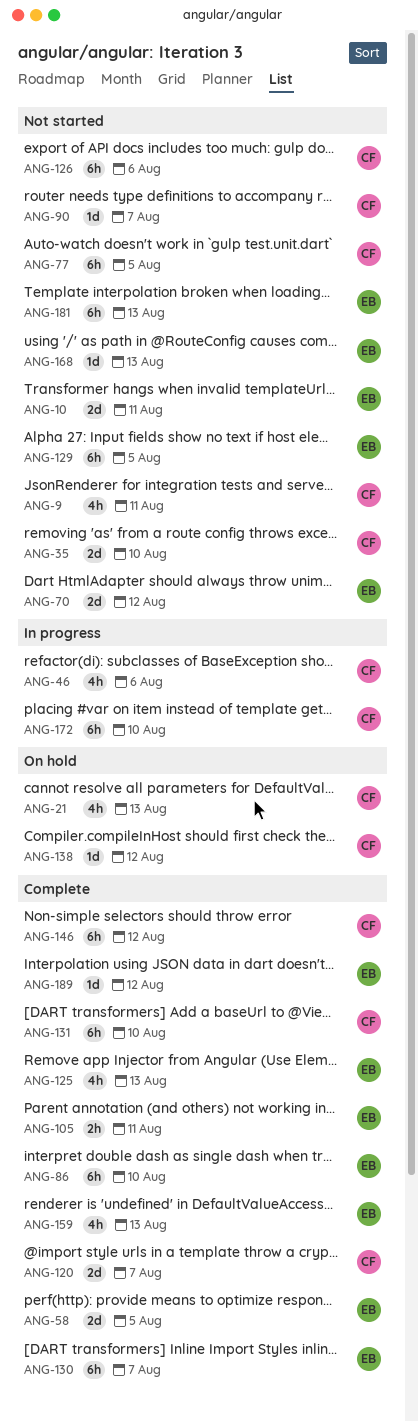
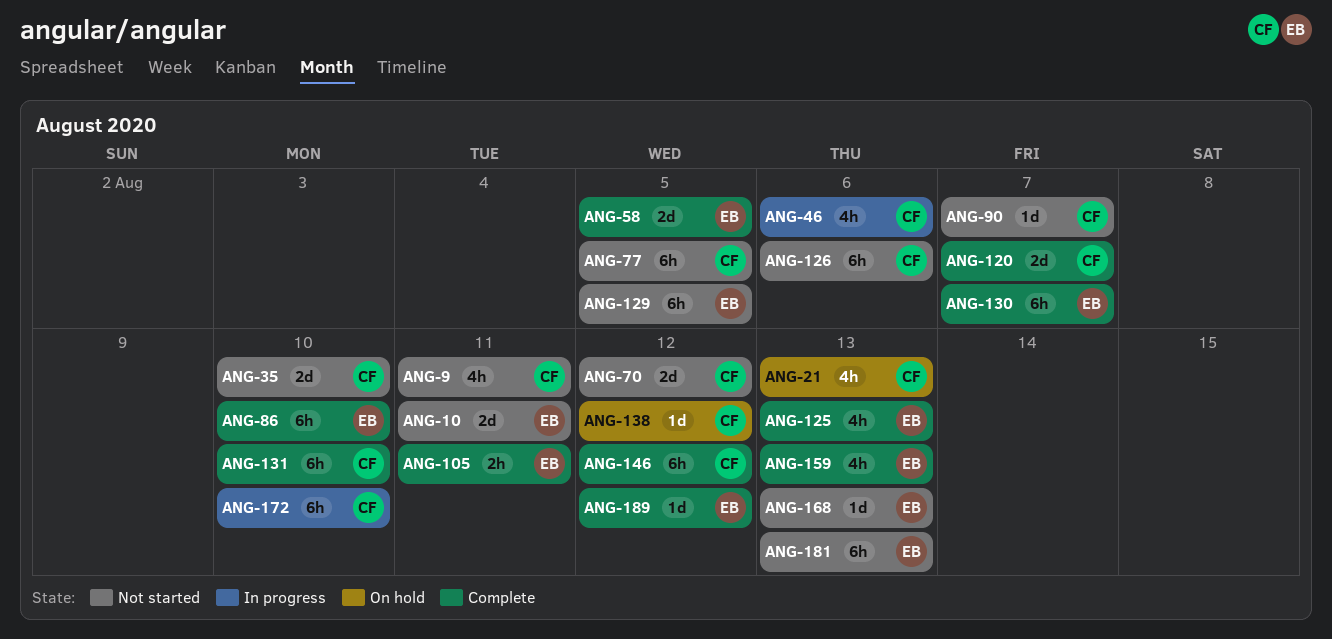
ANG-70, owner: EB -> CF

